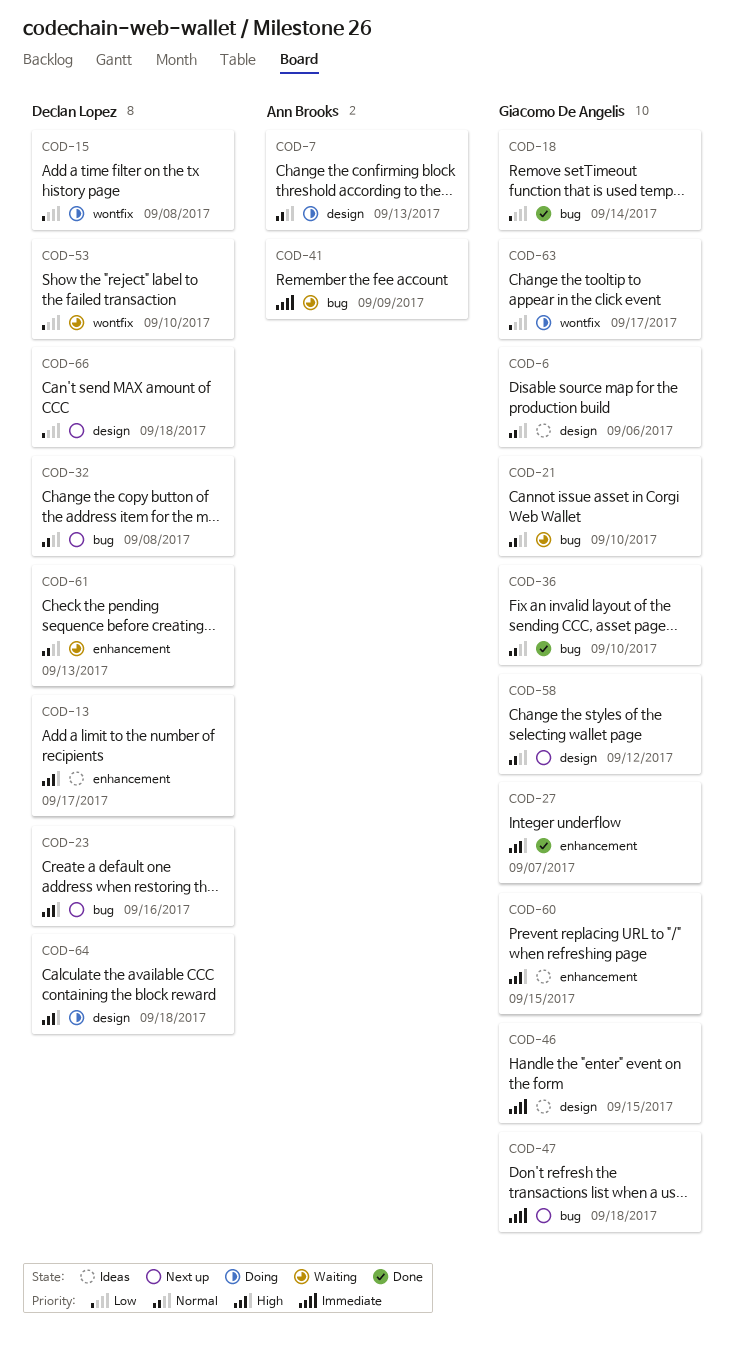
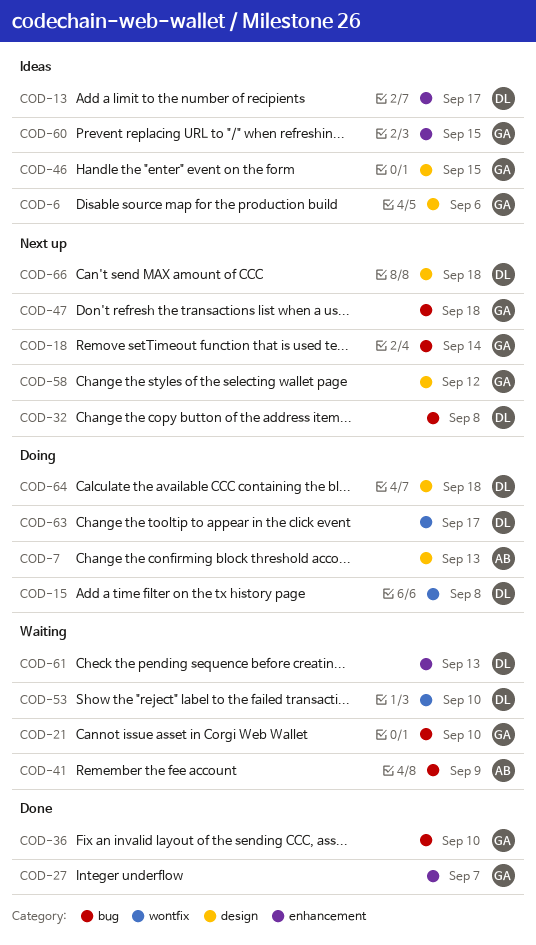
COD-18, status: Done -> Next up
COD-23: present -> none
COD-63, owner: Giacomo De Angelis -> Declan Lopez

